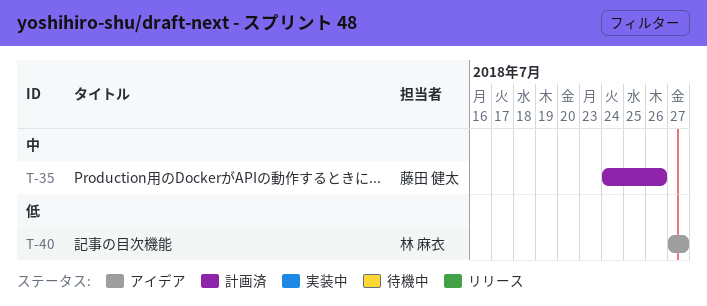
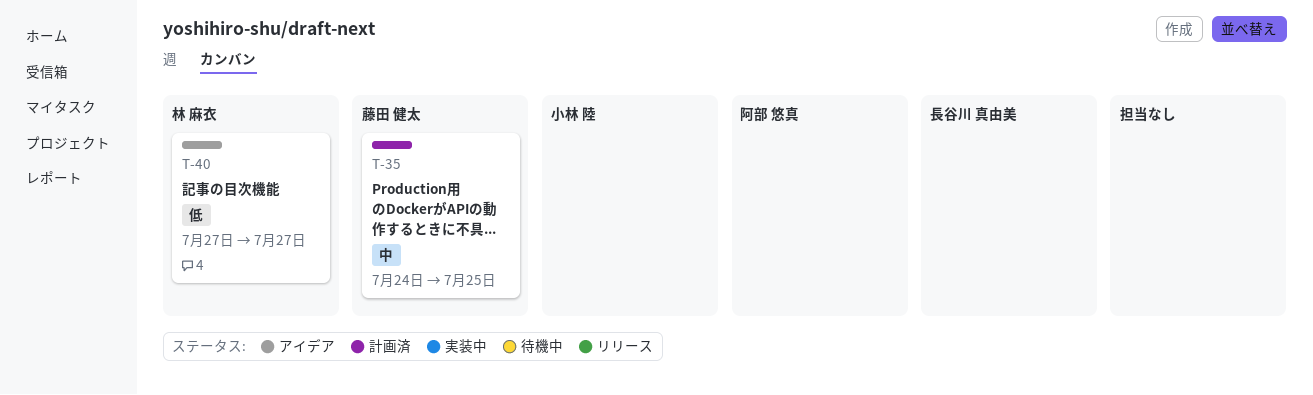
T-35, due: Jul 26 -> Jul 25

